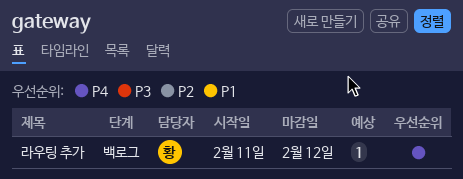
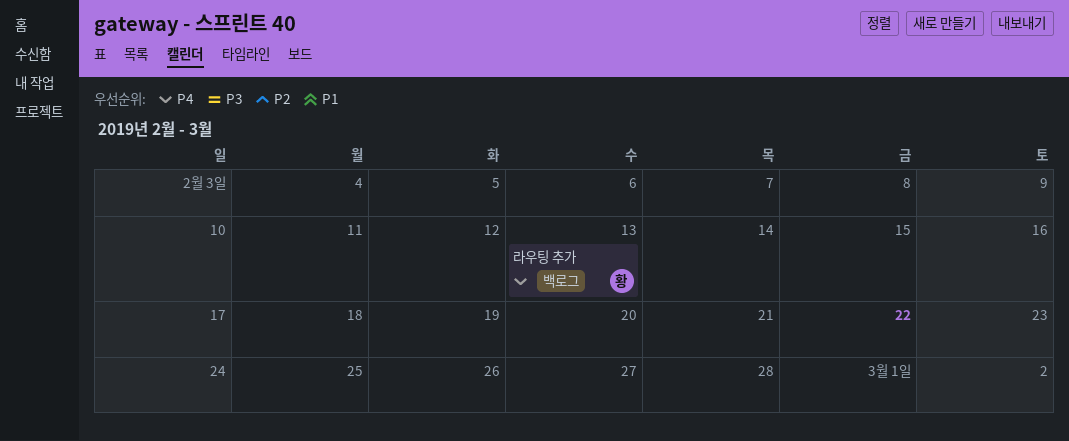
라우팅 추가, due: Feb 12 -> Feb 13

